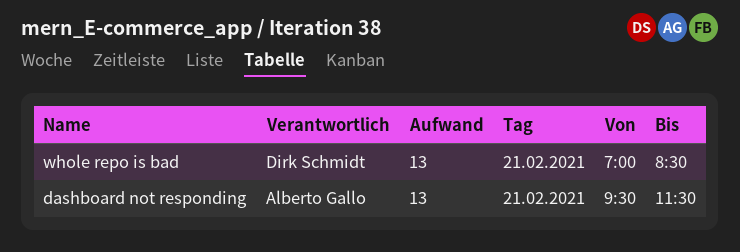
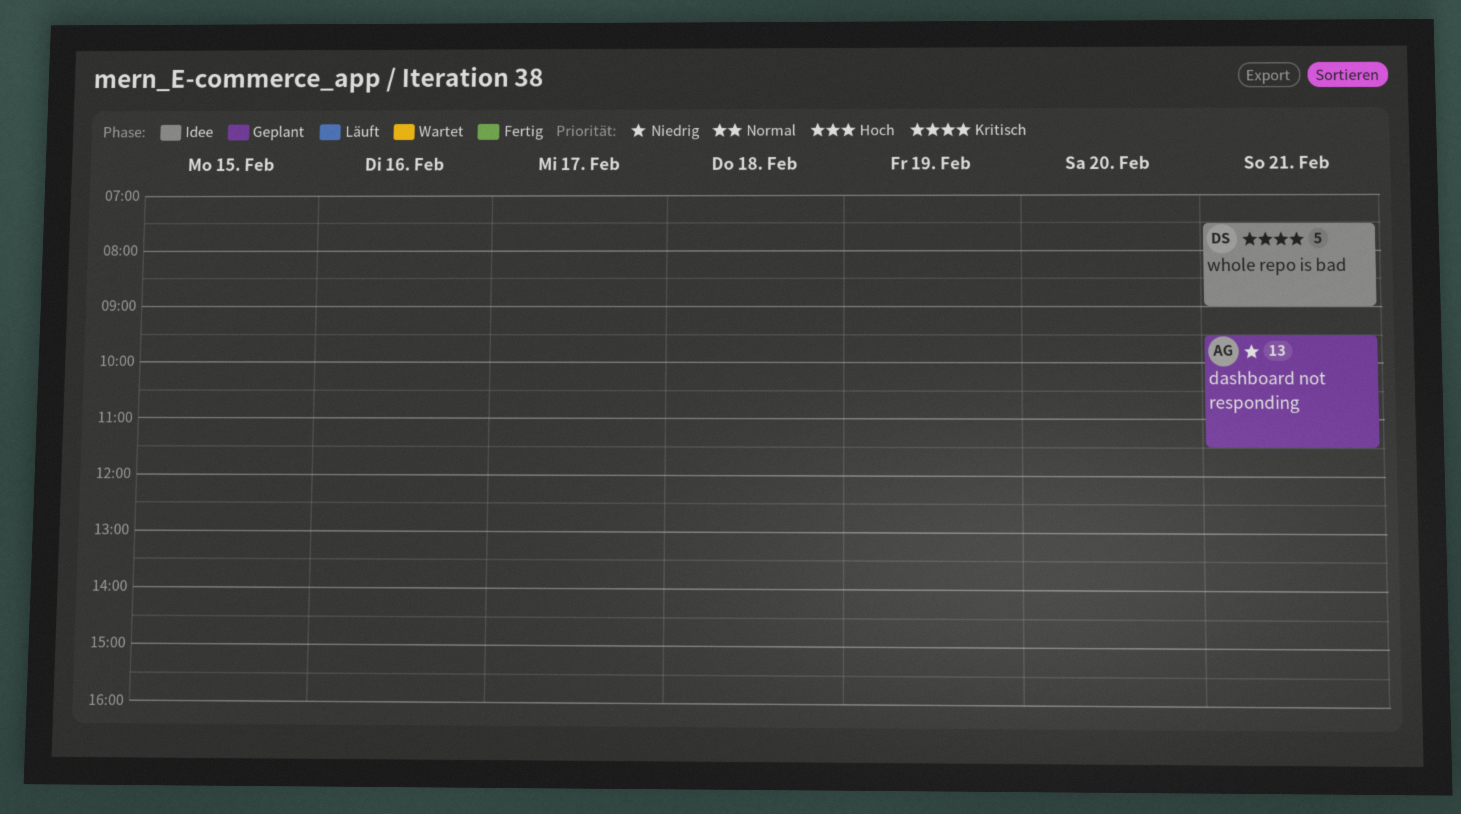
whole repo is bad, estimate: 13 -> 5
whole repo is bad, begins: 07:00 -> 07:30
whole repo is bad, ends: 08:30 -> 09:00

